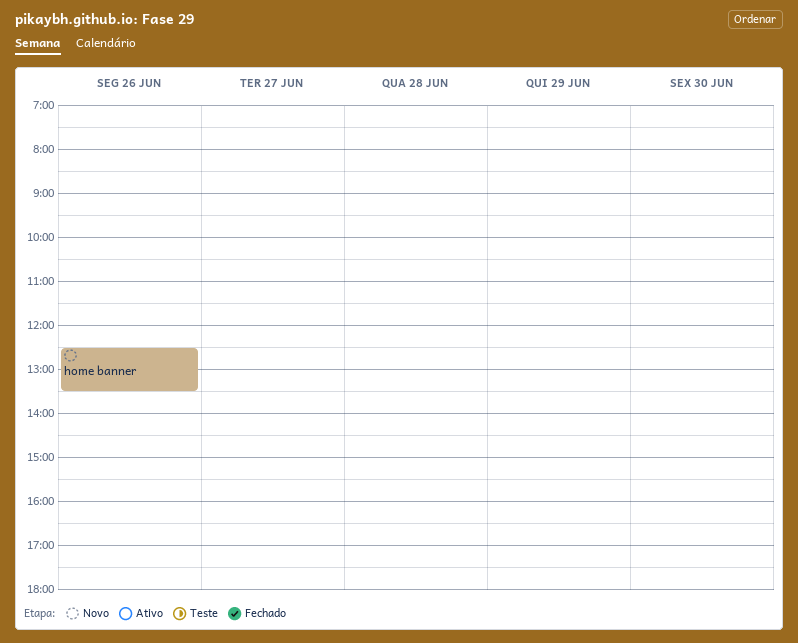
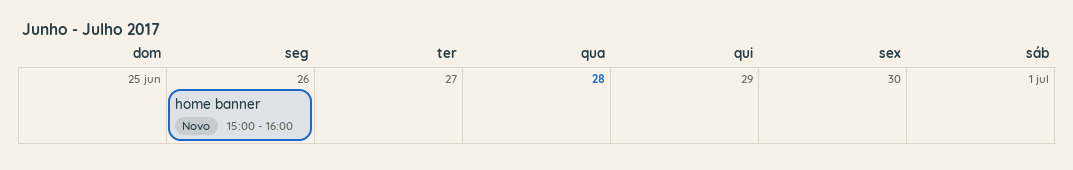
home banner, begins: 12:30 -> 15:00
home banner, ends: 13:30 -> 16:00

